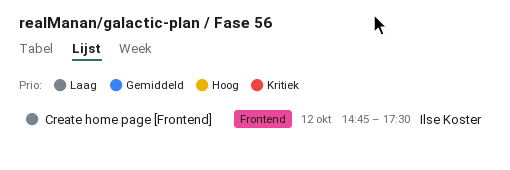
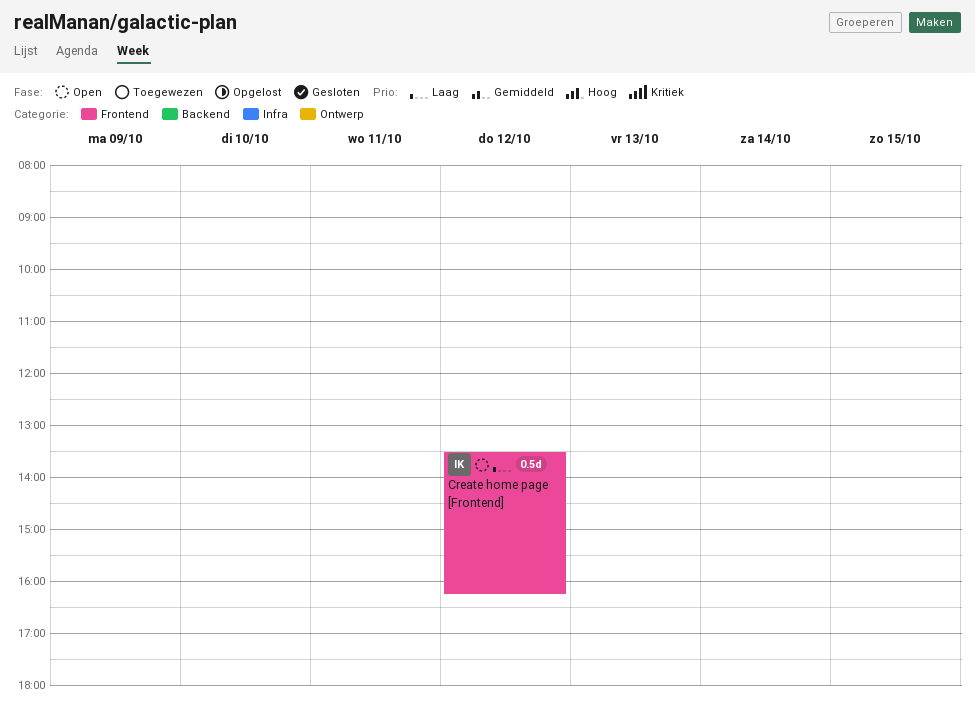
Create home page [Frontend], begins: 14:45 -> 13:30
Create home page [Frontend], ends: 17:30 -> 16:15

